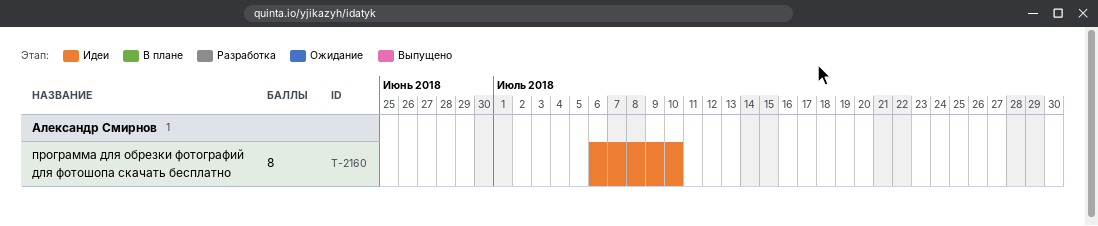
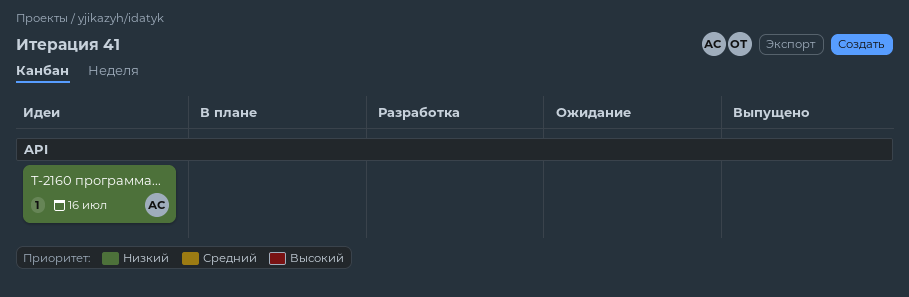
T-2160, estimate: 8 -> 1
T-2160, due: Jul 10 -> Jul 16

